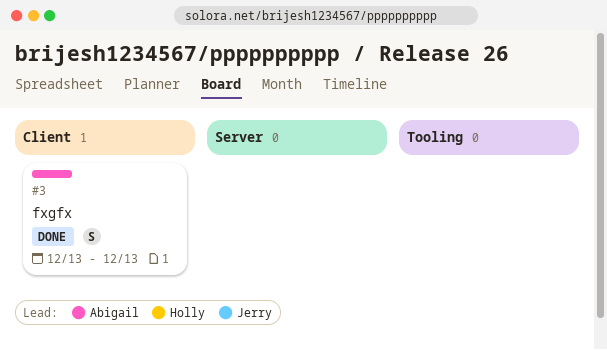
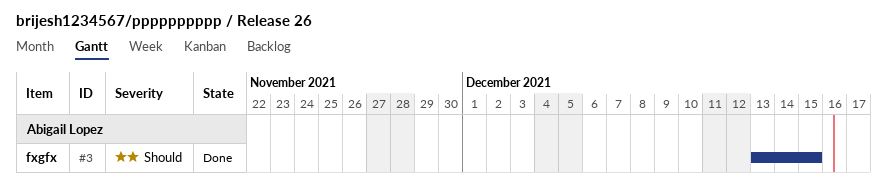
#3, due: Dec 13 -> Dec 15

